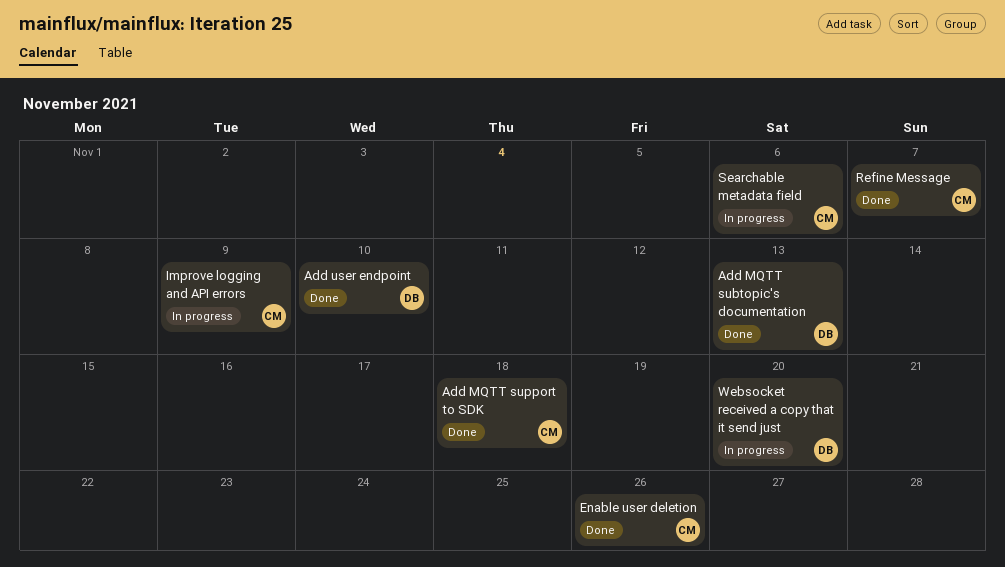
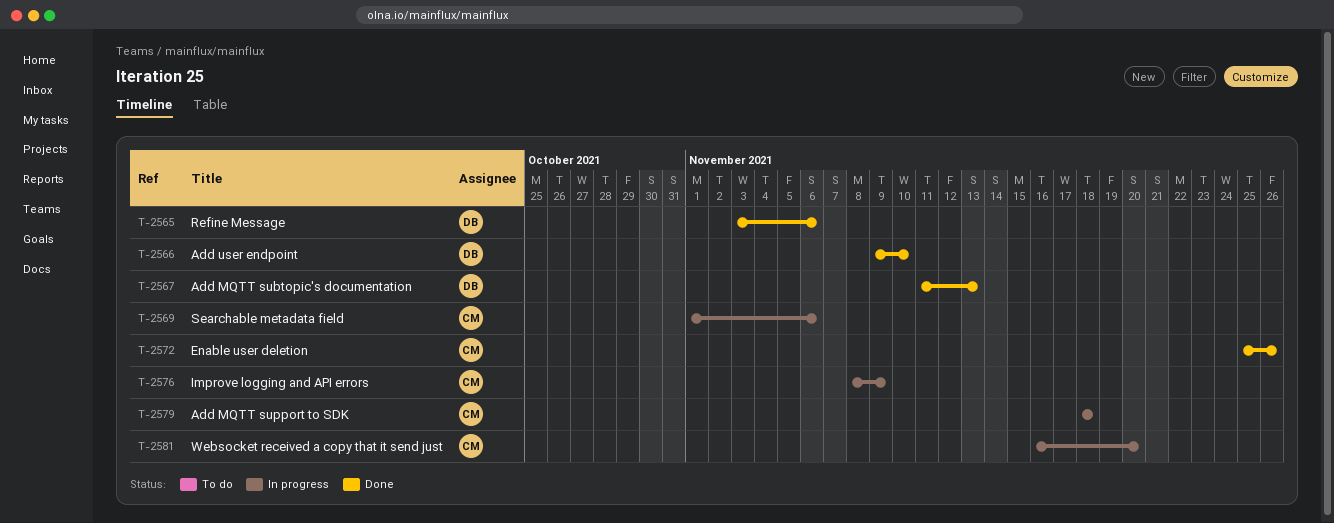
Add MQTT support to SDK, status: Done -> In progress
Refine Message, owner: CM -> DB
Refine Message, due: Nov 7 -> Nov 6
Websocket received a copy that it send just, owner: DB -> CM

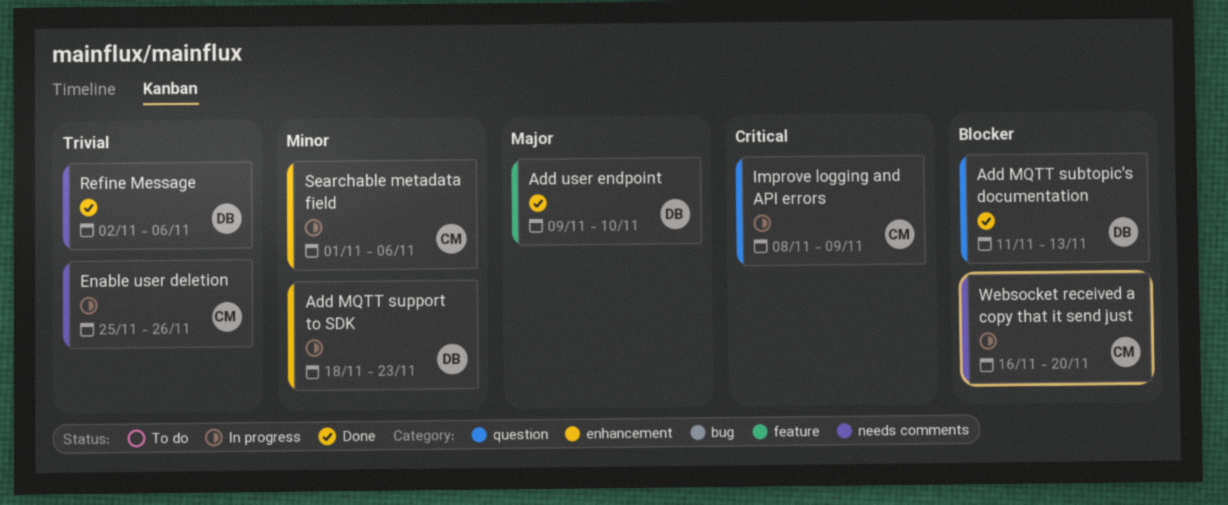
Add MQTT support to SDK, owner: CM -> DB
Add MQTT support to SDK, due: Nov 18 -> Nov 23
Enable user deletion, status: Done -> In progress
Refine Message, start: Nov 3 -> Nov 2

